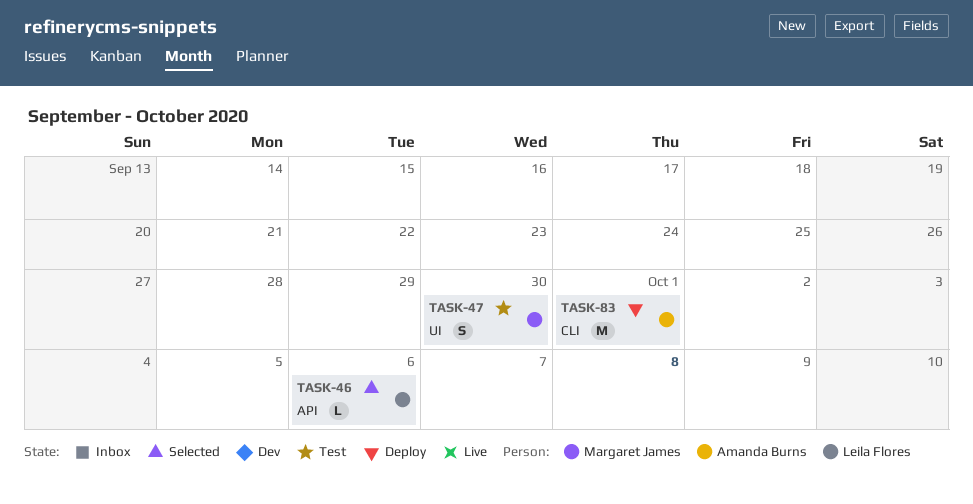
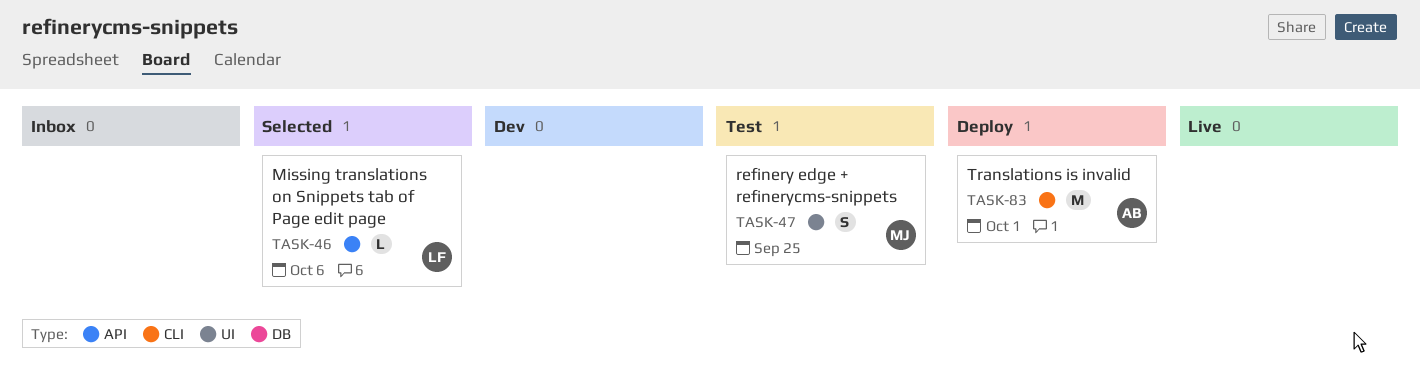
TASK-47, due: Sep 30 -> Sep 25

